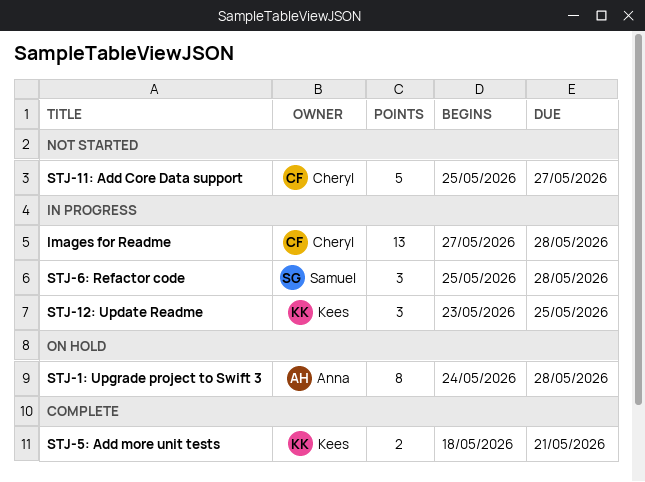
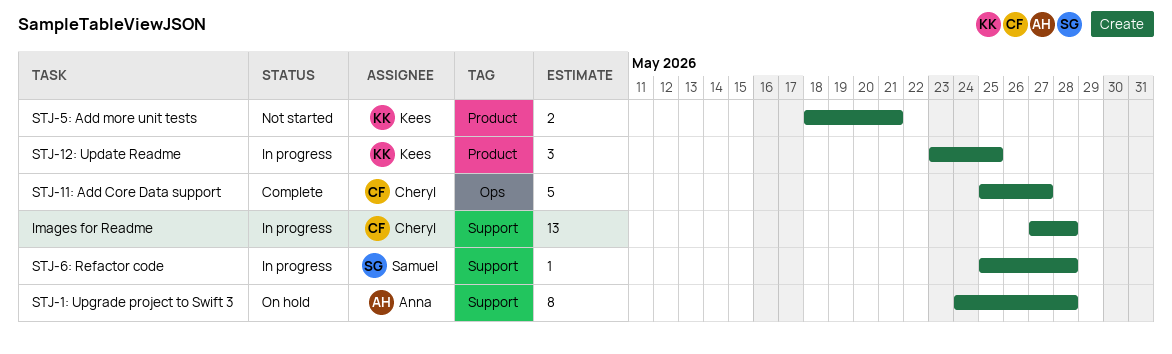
STJ-11: Add Core Data support, status: Not started -> Complete
STJ-5: Add more unit tests, status: Complete -> Not started
STJ-6: Refactor code, estimate: 3 -> 1

